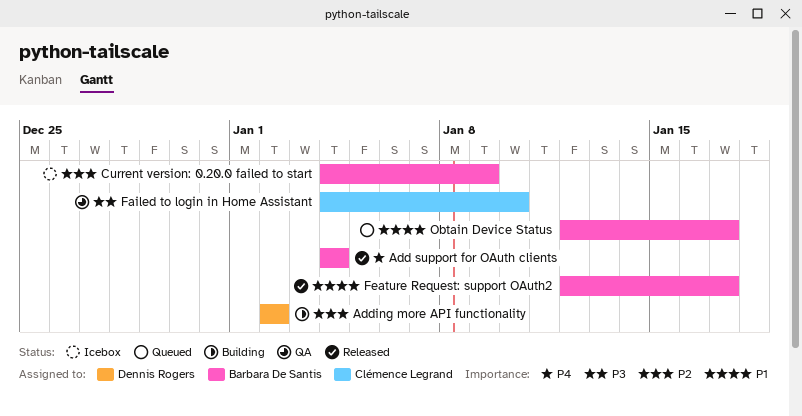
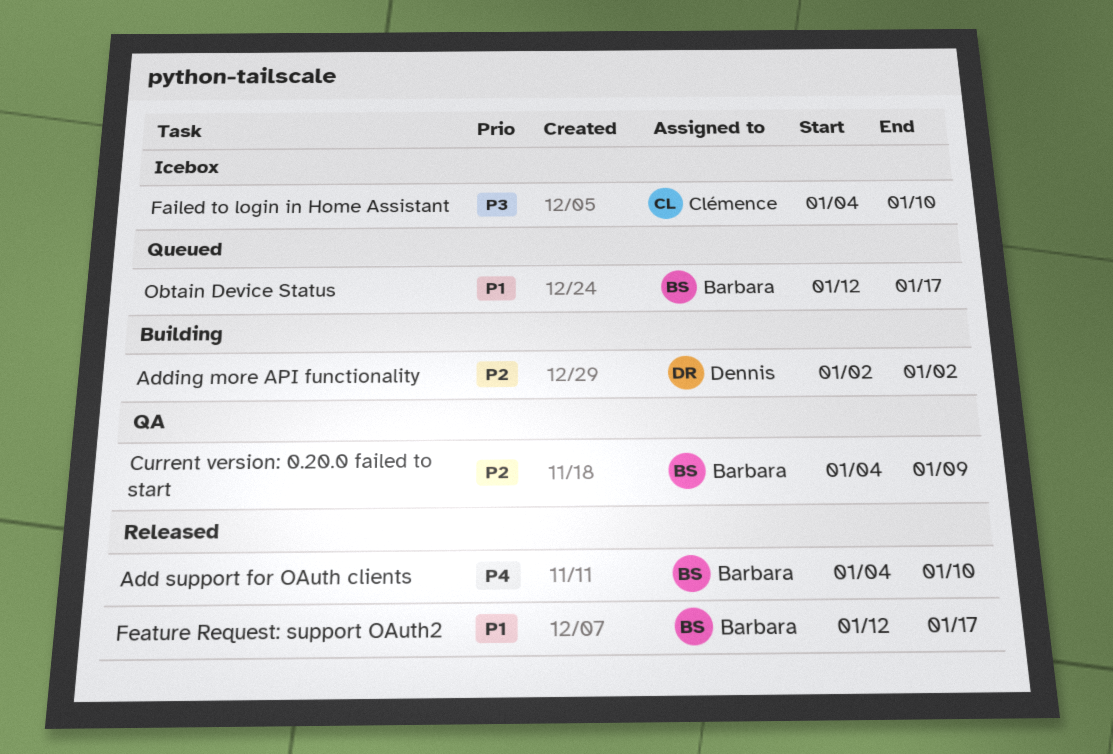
Add support for OAuth clients, due: Jan 4 -> Jan 10
Current version: 0.20.0 failed to start, status: Icebox -> QA
Failed to login in Home Assistant, status: QA -> Icebox

